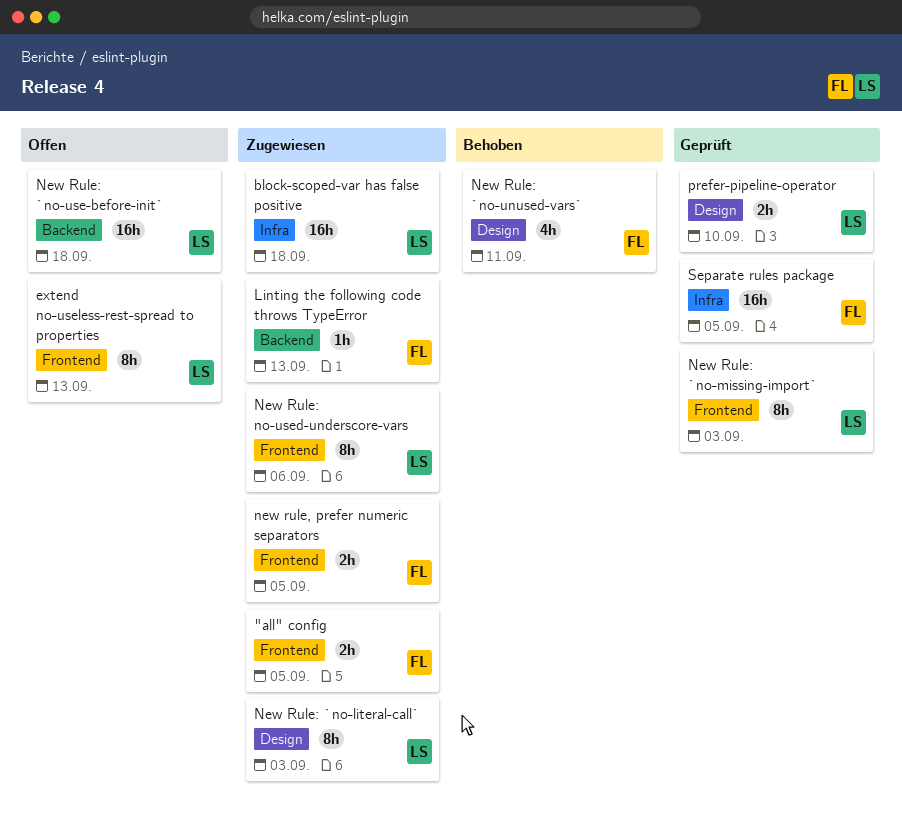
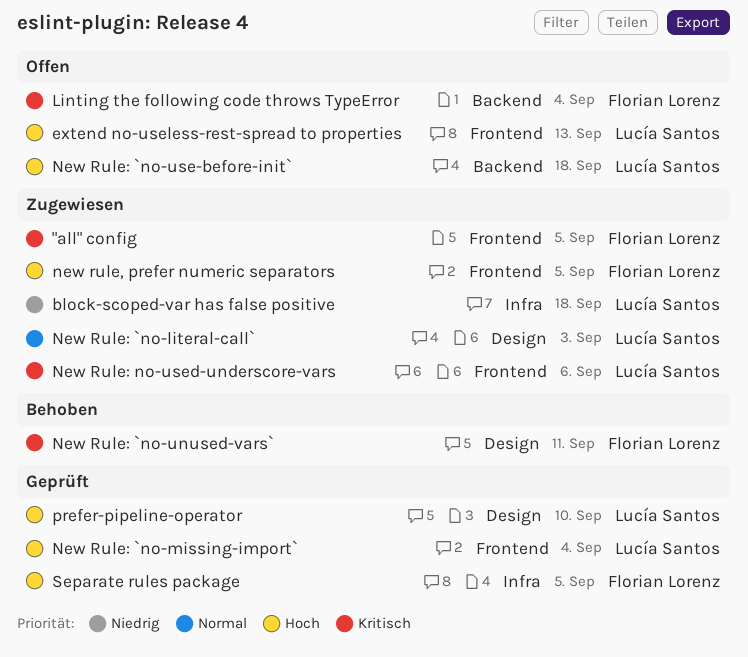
Linting the following code throws TypeError, status: Zugewiesen -> Offen
Linting the following code throws TypeError, due: Sep 13 -> Sep 4
New Rule: `no-missing-import`, due: Sep 3 -> Sep 4

